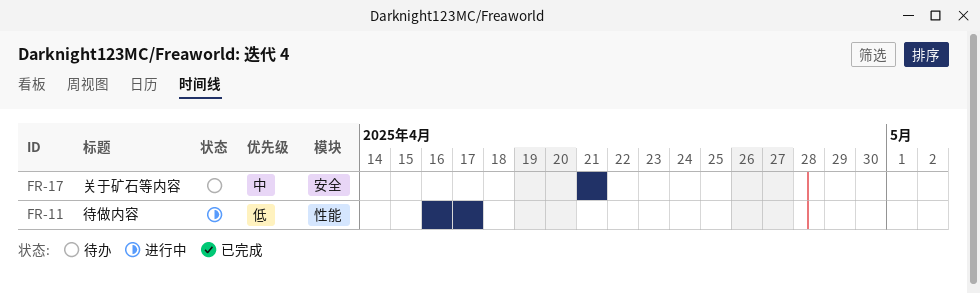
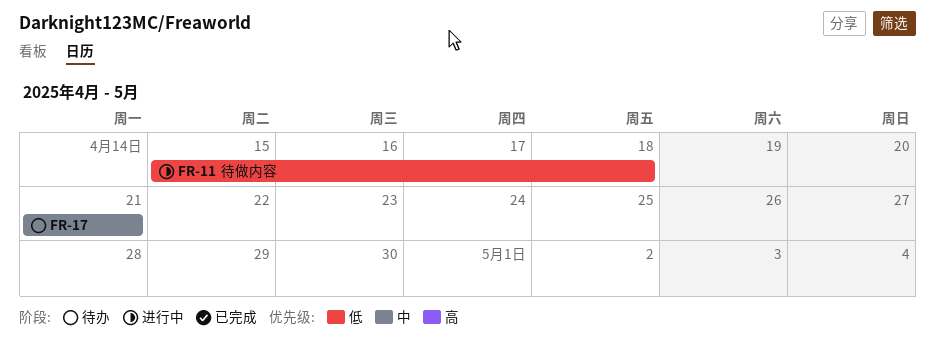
FR-11, start: Apr 16 -> Apr 15
FR-11, due: Apr 17 -> Apr 18

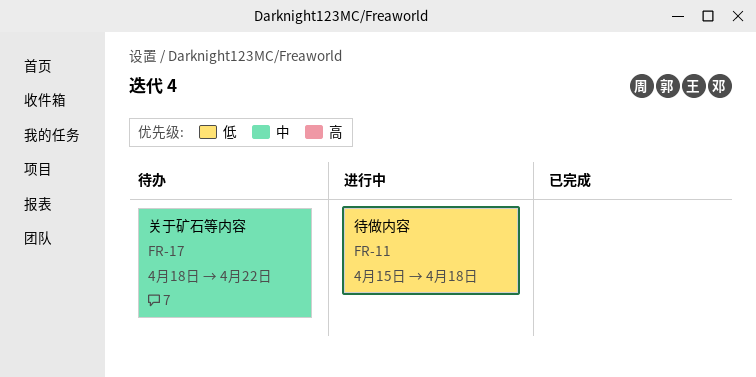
FR-17, start: Apr 21 -> Apr 18
FR-17, due: Apr 21 -> Apr 22

